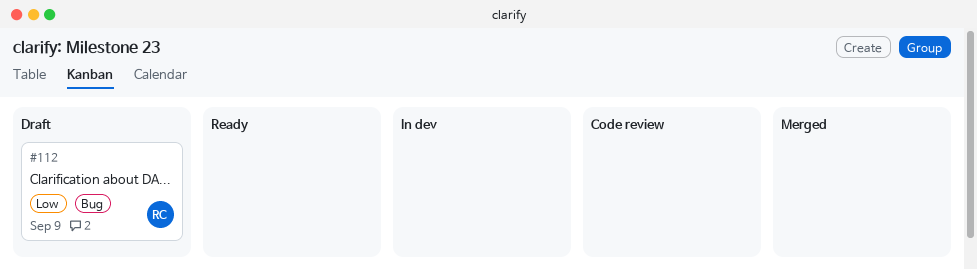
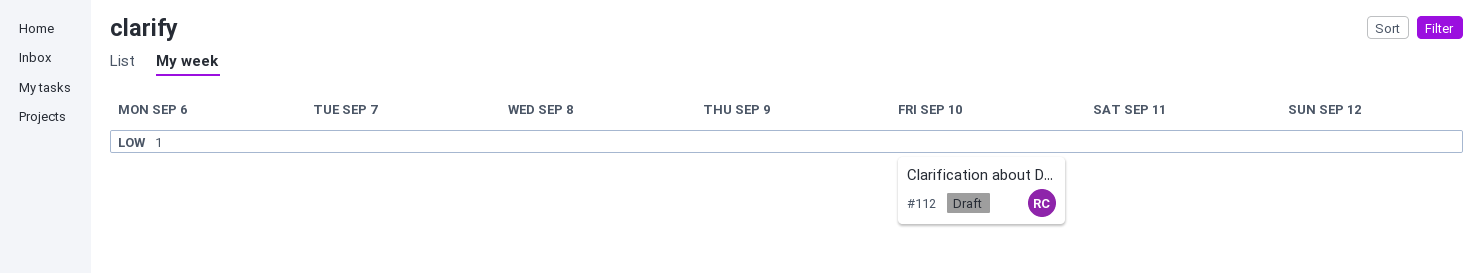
#112, due: Sep 9 -> Sep 10

